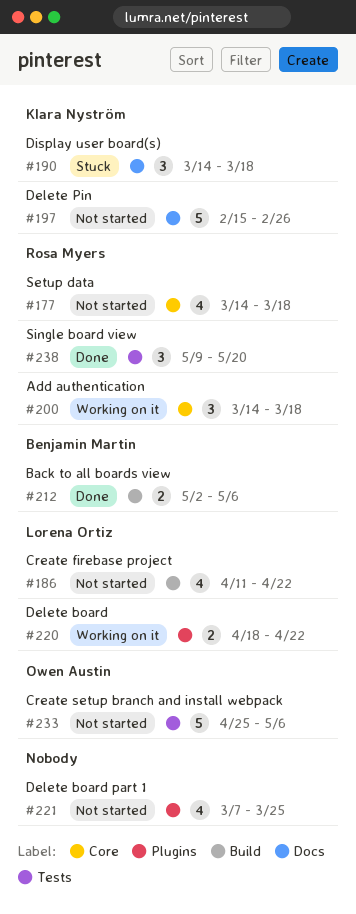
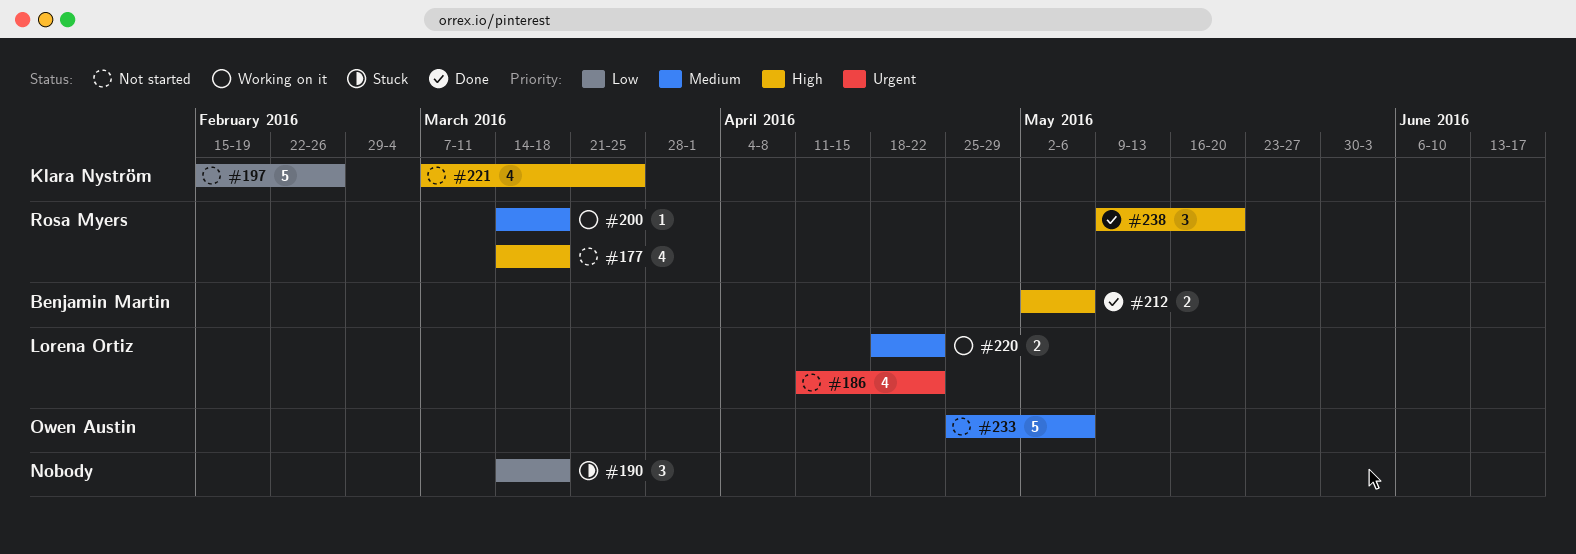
#190, owner: Klara Nyström -> none
#200, estimate: 3 -> 1
#221, owner: none -> Klara Nyström

